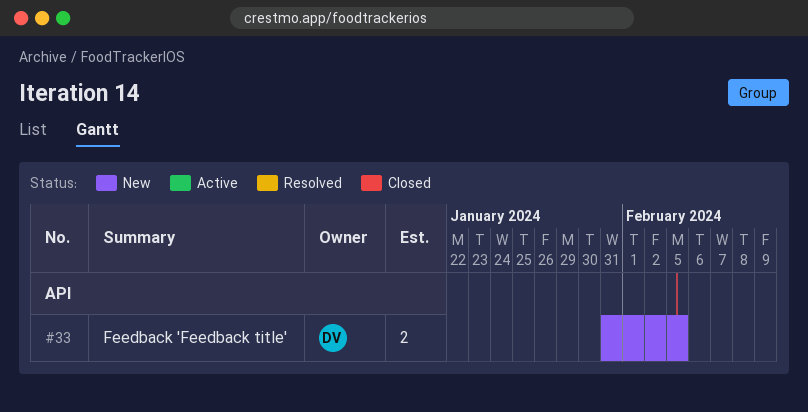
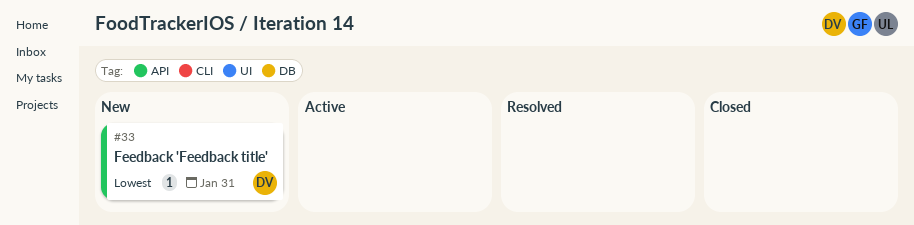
#33, estimate: 2 -> 1
#33, due: Feb 5 -> Jan 31

